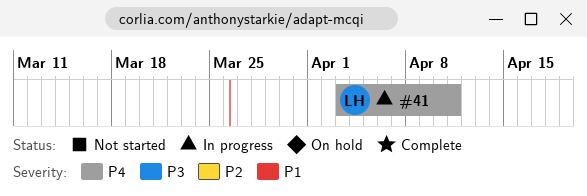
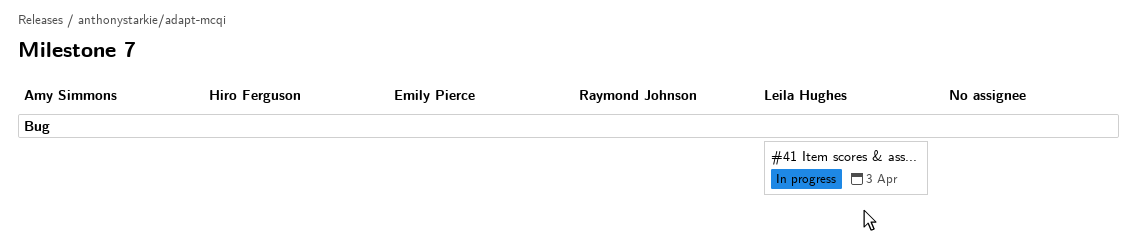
#41, due: Apr 11 -> Apr 3

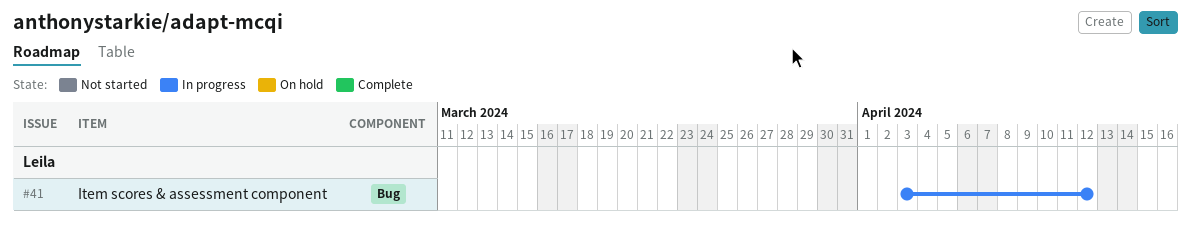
#41, due: Apr 3 -> Apr 12

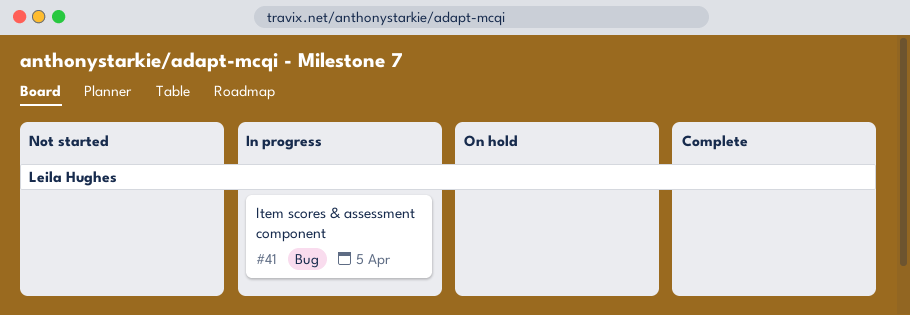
#41, due: Apr 12 -> Apr 5

